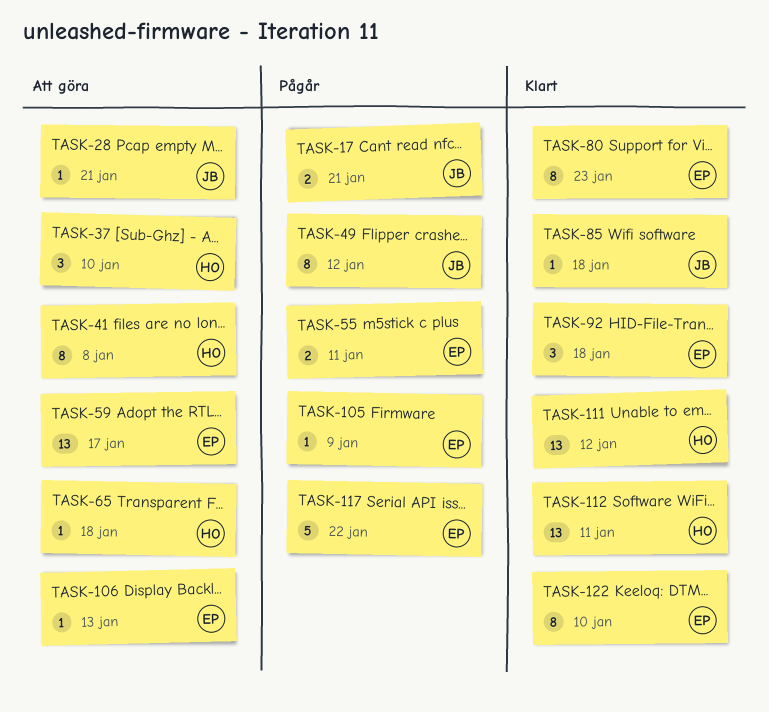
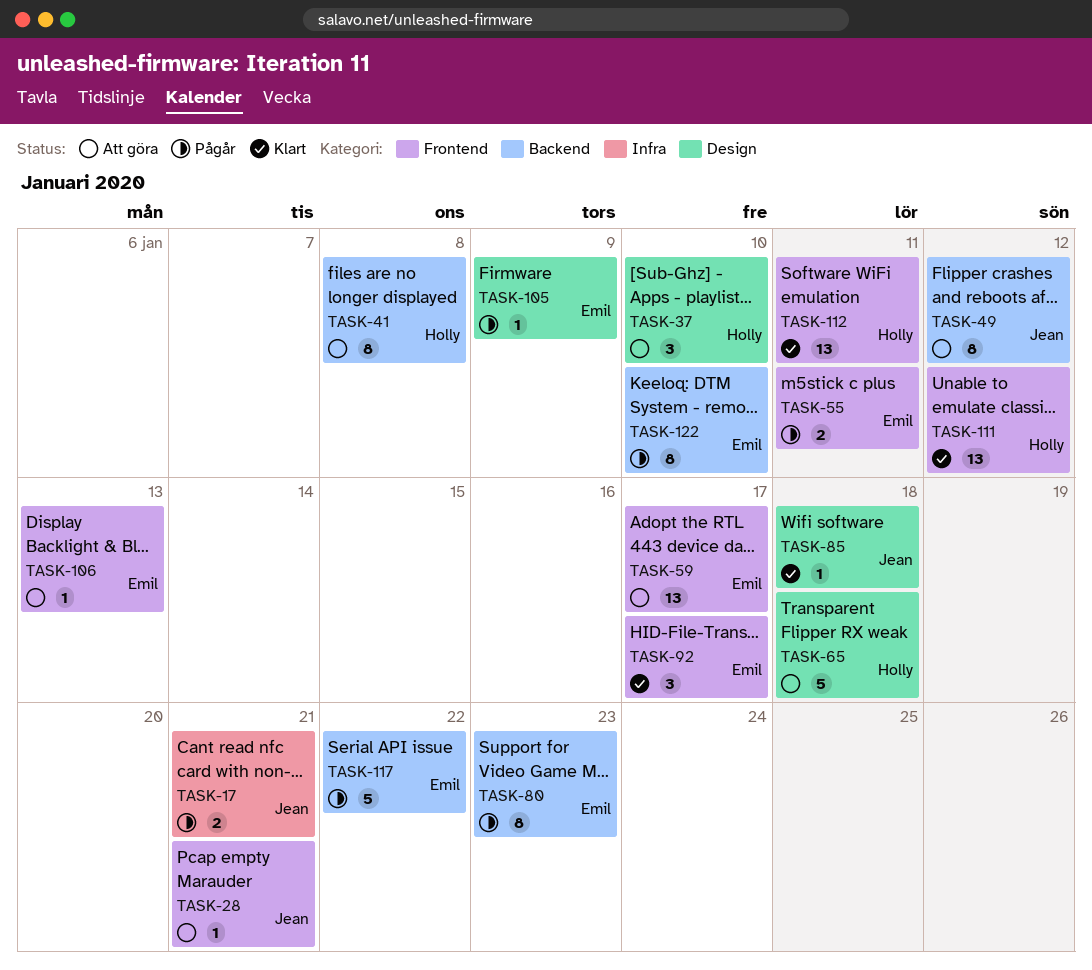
TASK-49, status: Pågår -> Att göra
TASK-65, estimate: 1 -> 5
TASK-80, status: Klart -> Pågår
TASK-92, due: Jan 18 -> Jan 17
TASK-122, status: Klart -> Pågår

